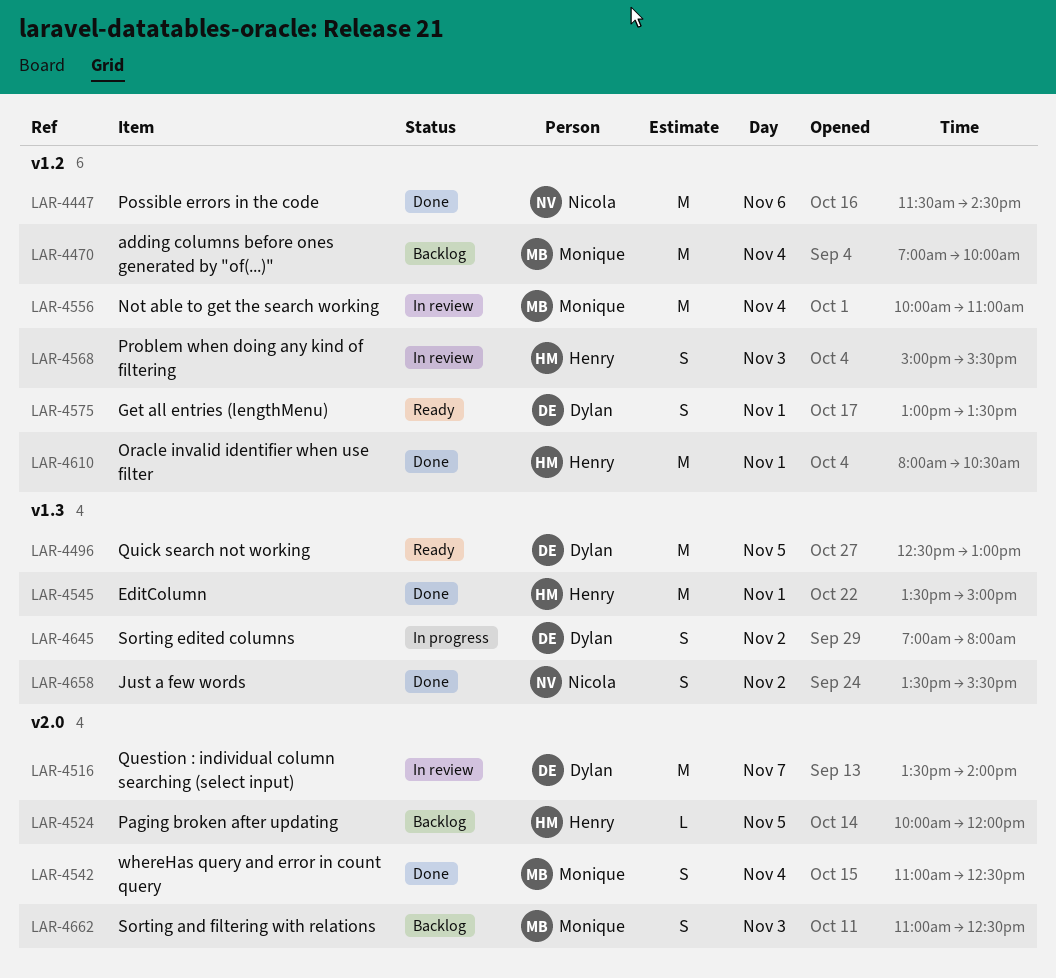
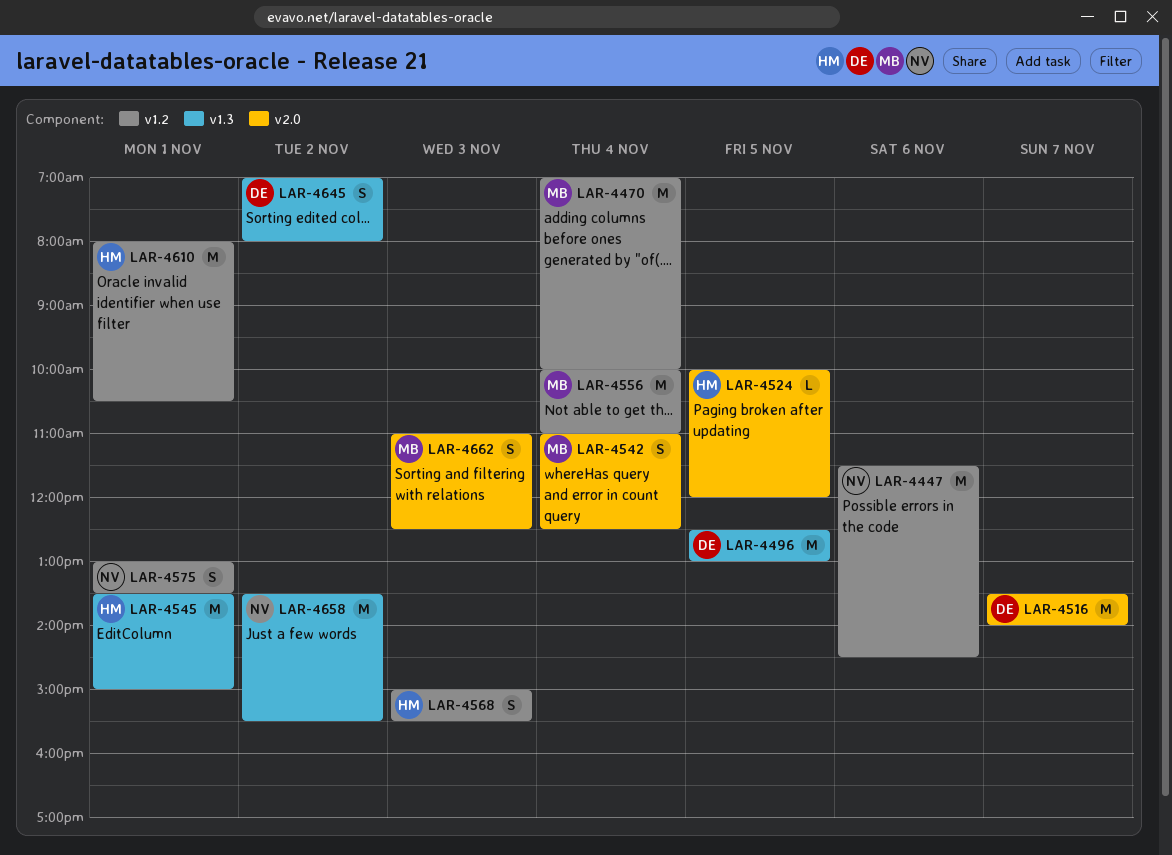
LAR-4575, owner: Dylan -> Nicola
LAR-4658, estimate: S -> M

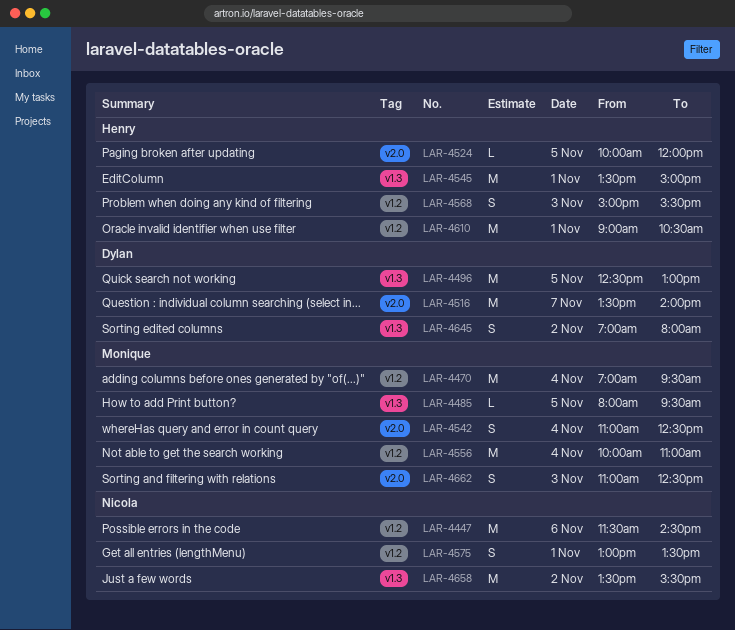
LAR-4470, ends: 10:00 -> 09:30
LAR-4485: none -> present
LAR-4610, begins: 08:00 -> 09:00

